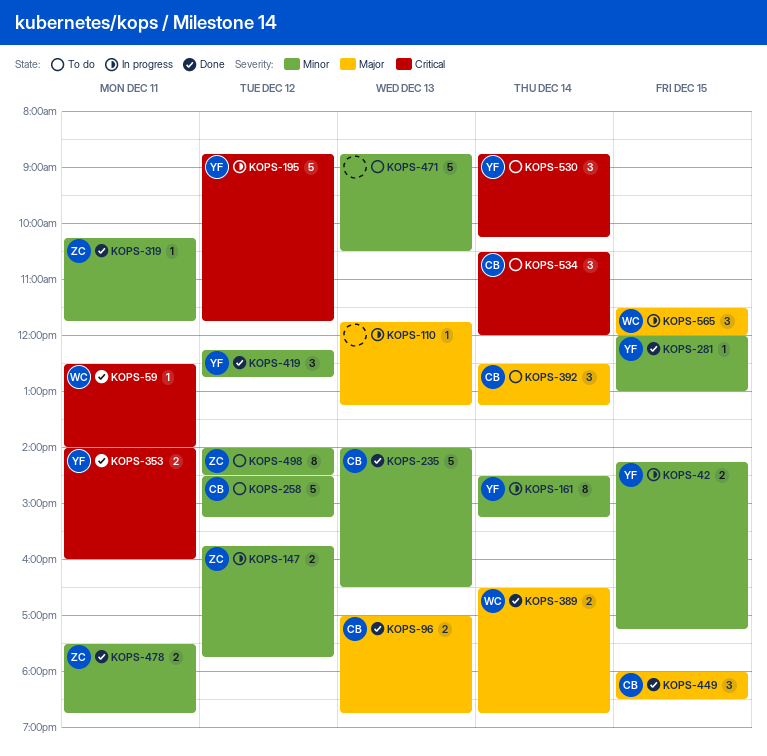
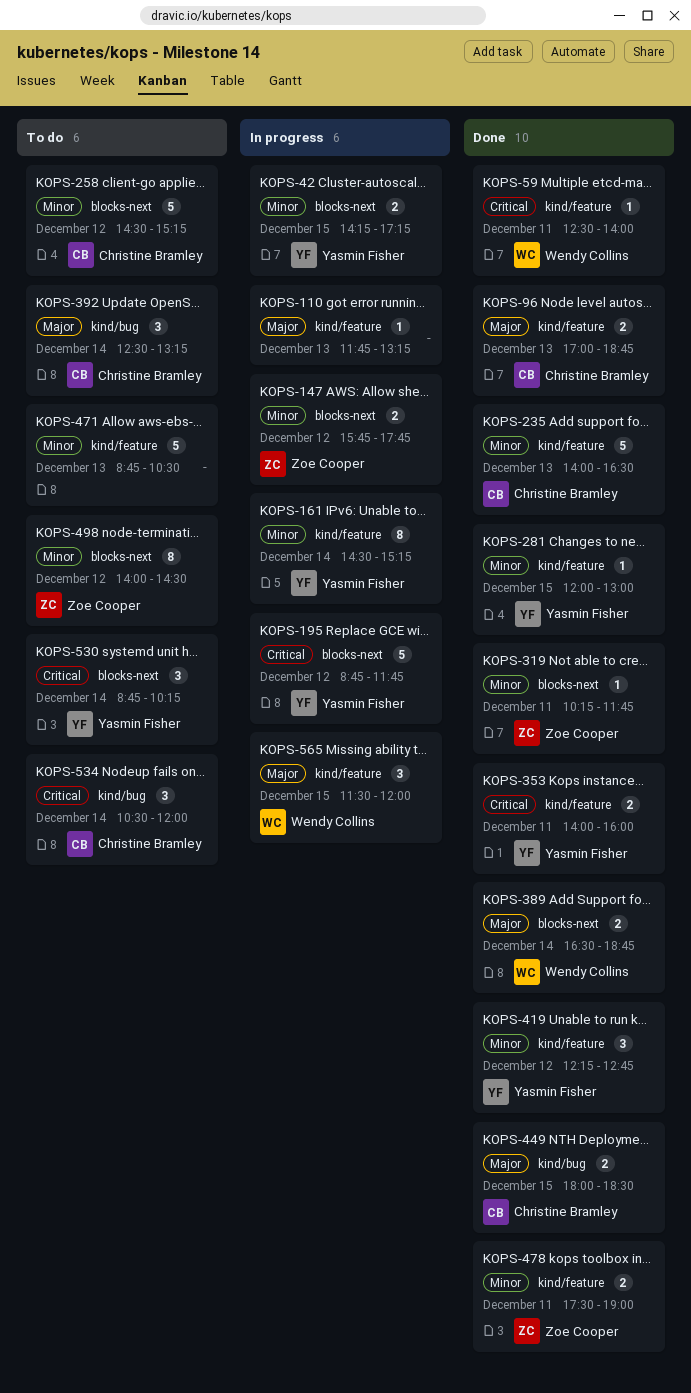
KOPS-449, estimate: 3 -> 2
KOPS-478, ends: 18:45 -> 19:00

